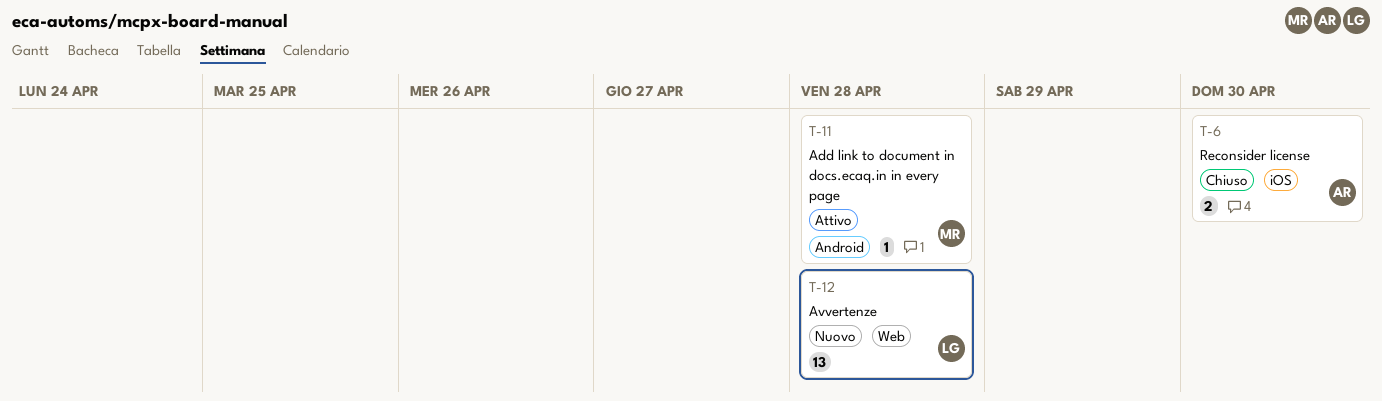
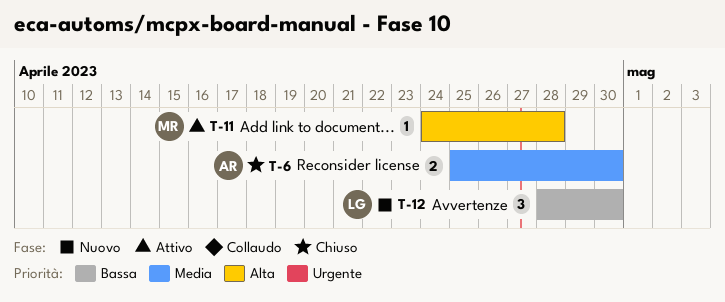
T-12, estimate: 13 -> 3
T-12, due: Apr 28 -> Apr 30

